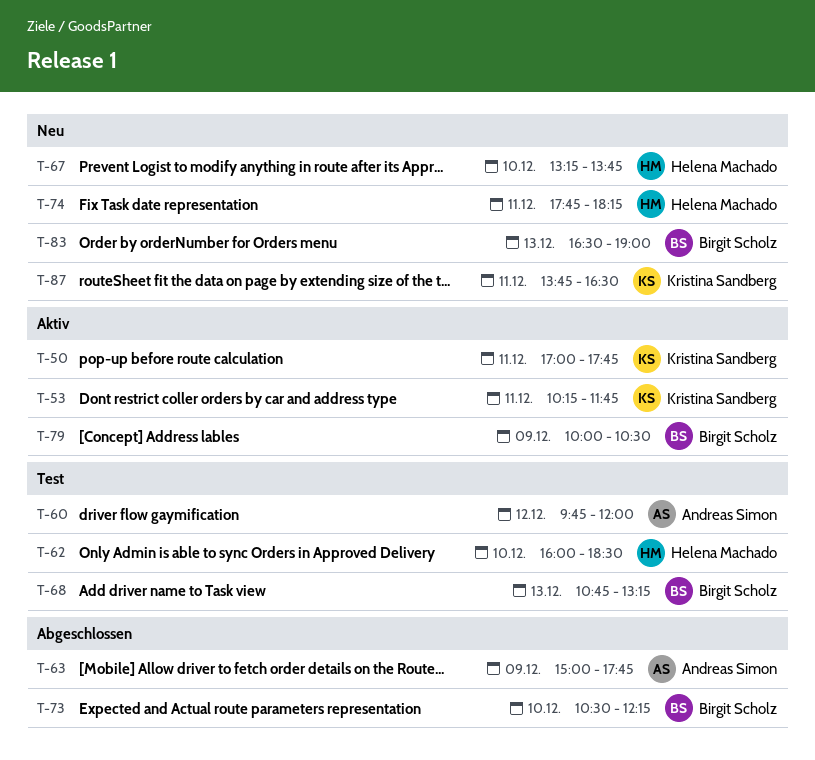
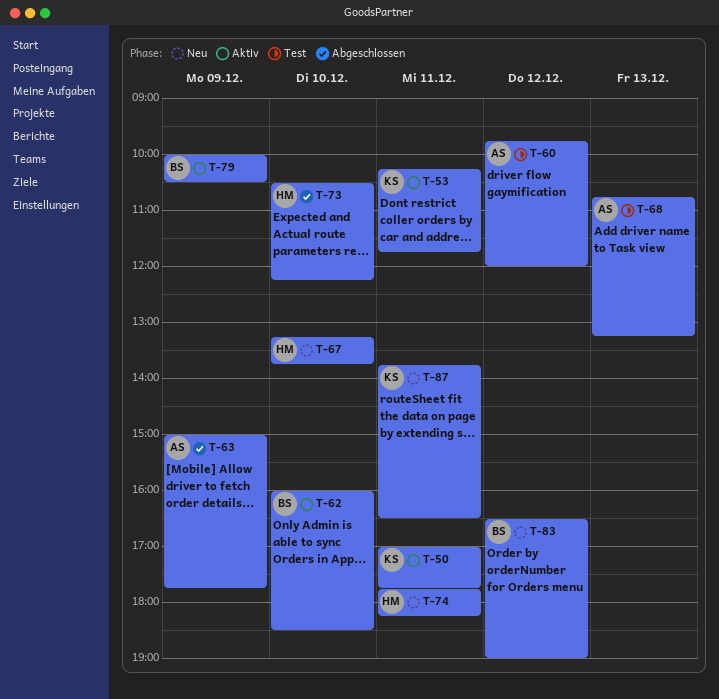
T-62, status: Test -> Aktiv
T-62, owner: Helena Machado -> Birgit Scholz
T-68, owner: Birgit Scholz -> Andreas Simon
T-73, owner: Birgit Scholz -> Helena Machado
T-83, day: Dec 13 -> Dec 12

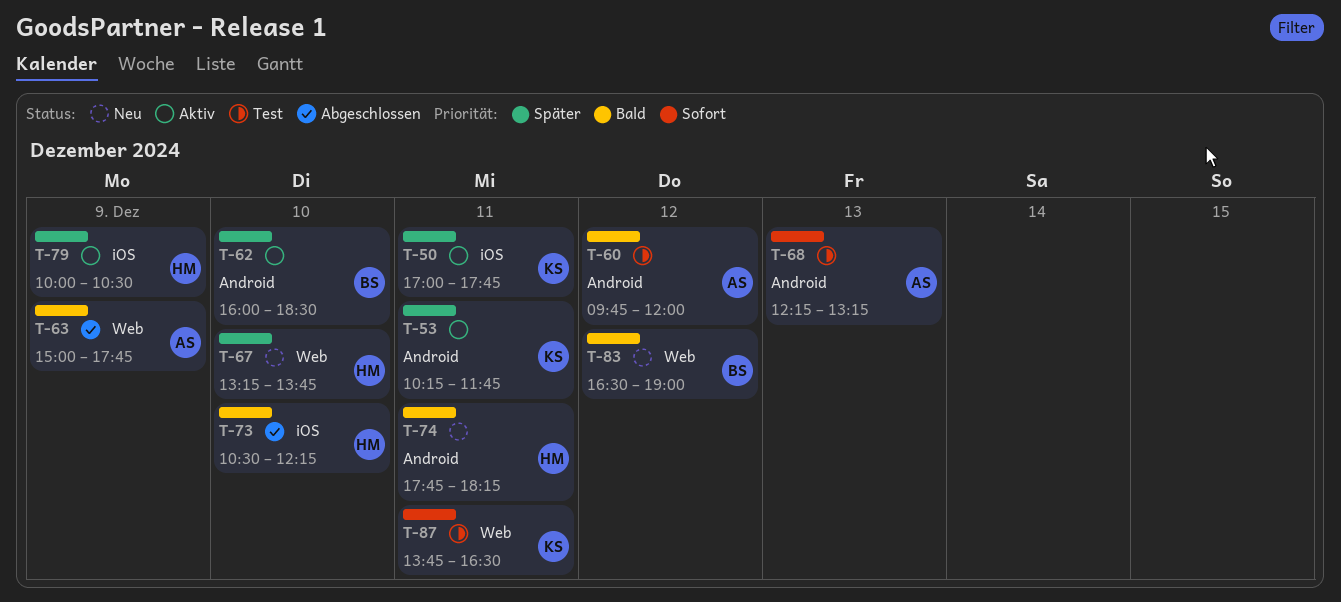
T-68, begins: 10:45 -> 12:15
T-79, owner: BS -> HM
T-87, status: Neu -> Test

